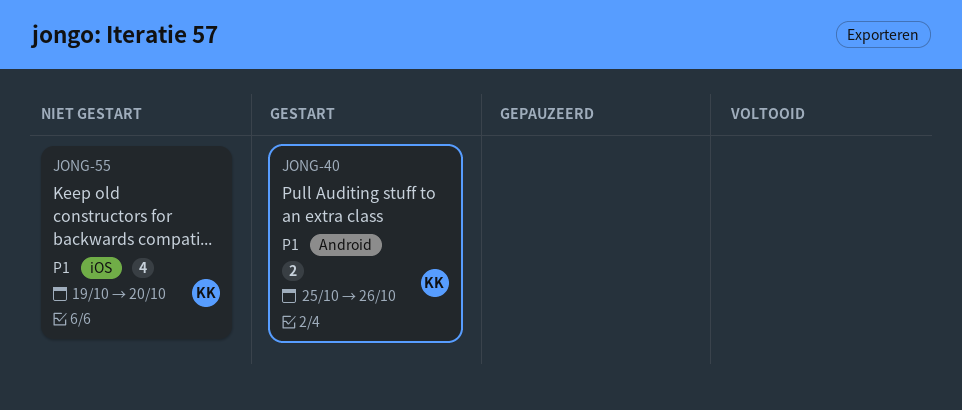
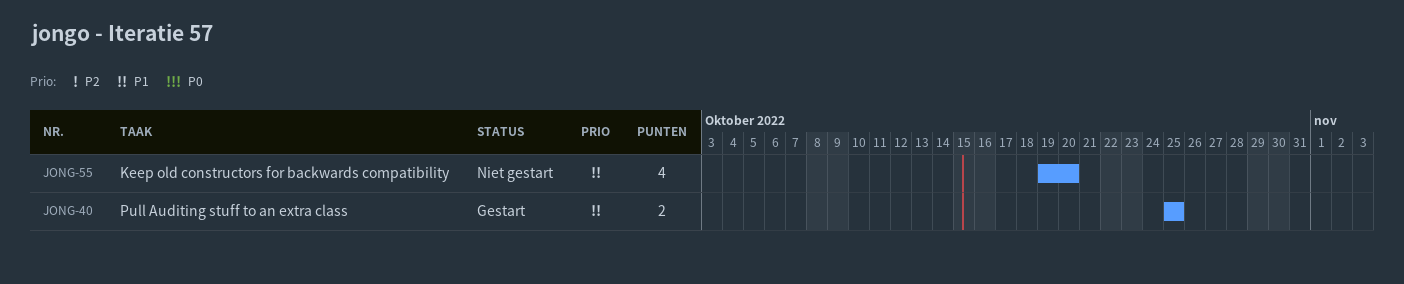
JONG-40, due: Oct 26 -> Oct 25

